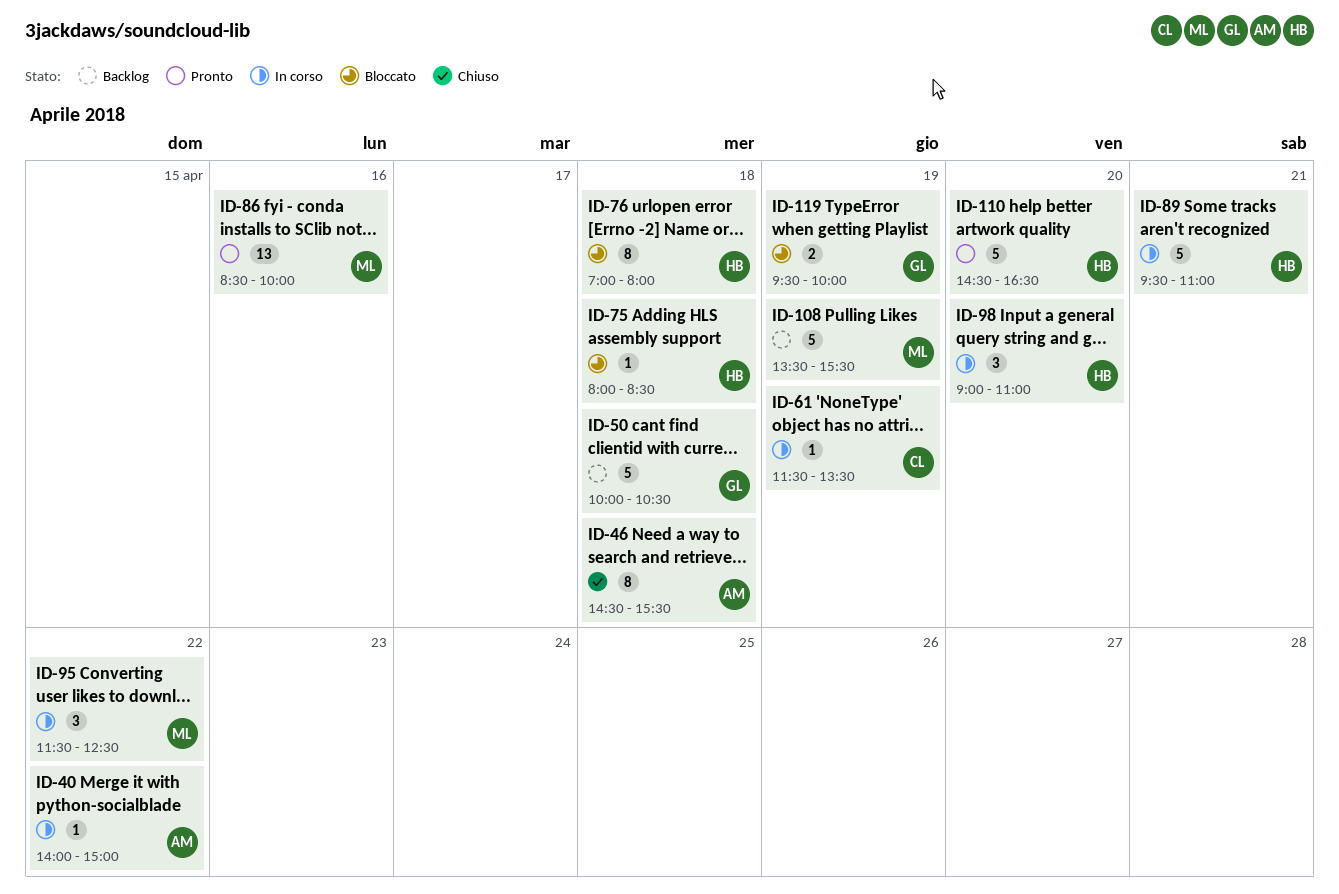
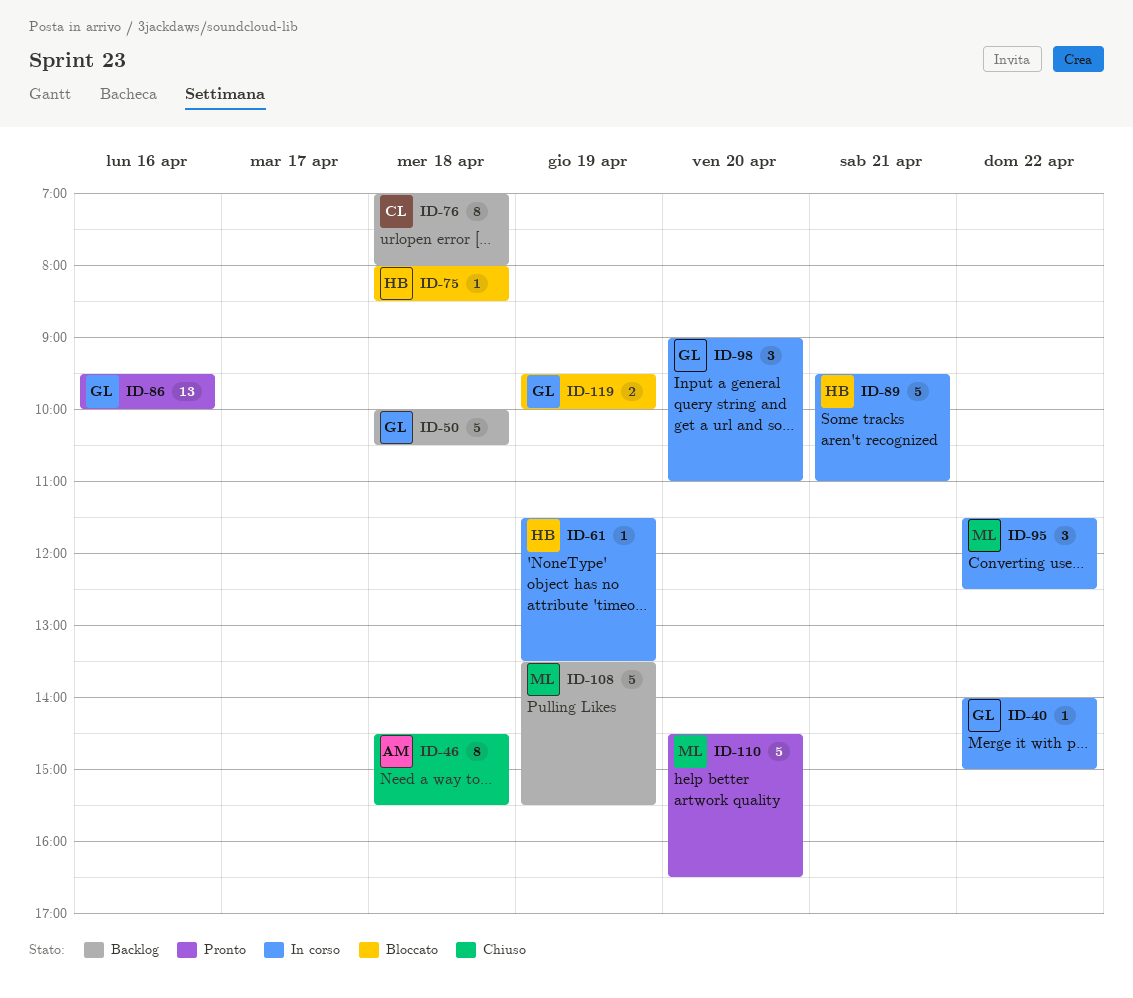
ID-40, owner: AM -> GL
ID-61, owner: CL -> HB
ID-76, status: Bloccato -> Backlog
ID-76, owner: HB -> CL
ID-86, owner: ML -> GL
ID-86, begins: 08:30 -> 09:30
ID-98, owner: HB -> GL
ID-110, owner: HB -> ML

